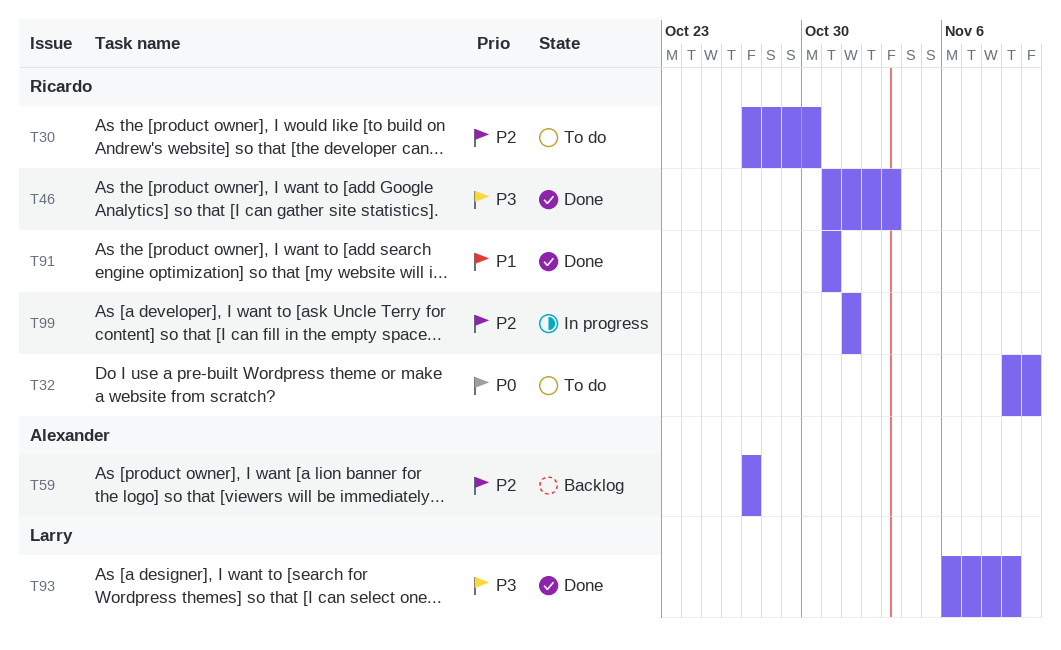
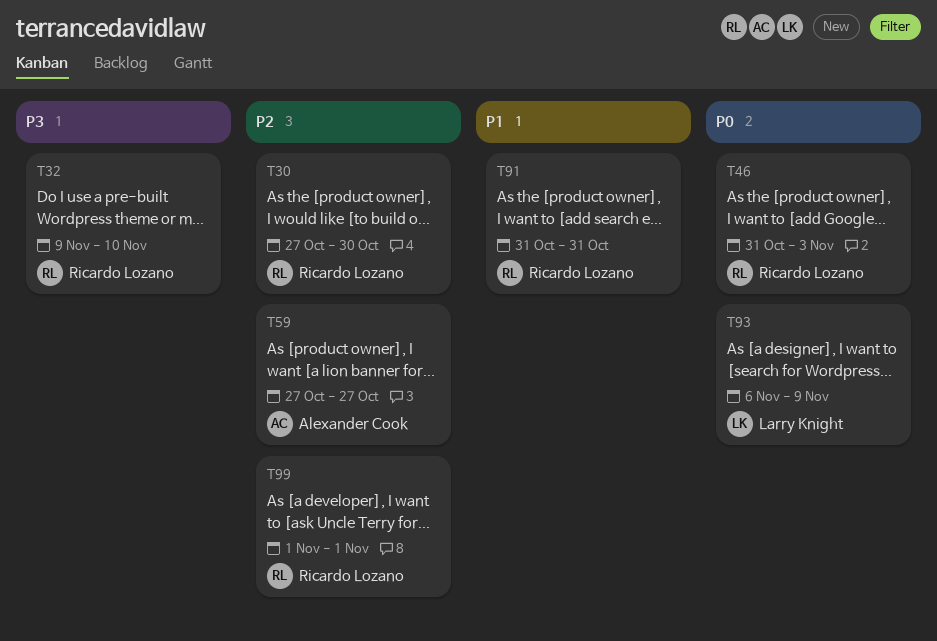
T32, priority: P0 -> P3
T46, priority: P3 -> P0
T93, priority: P3 -> P0

